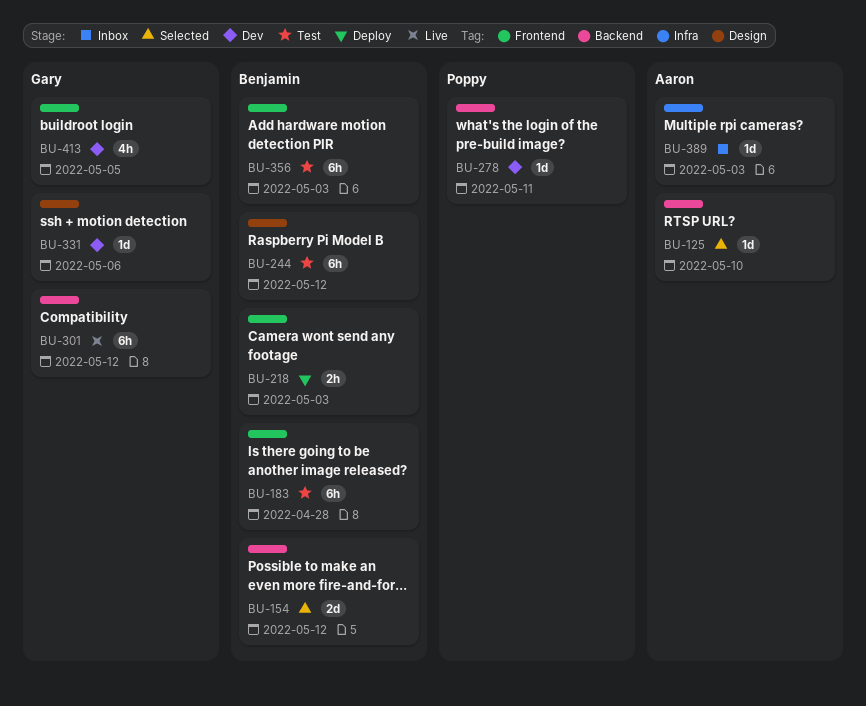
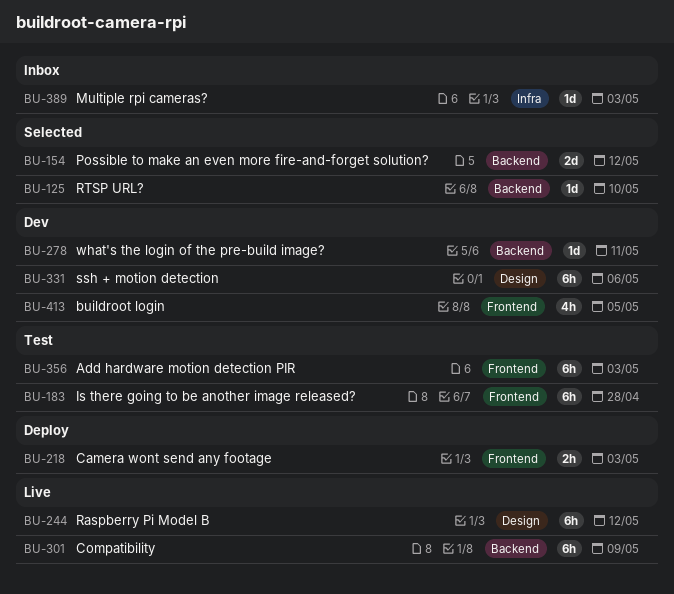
BU-244, status: Test -> Live
BU-301, due: May 12 -> May 9
BU-331, estimate: 1d -> 6h

